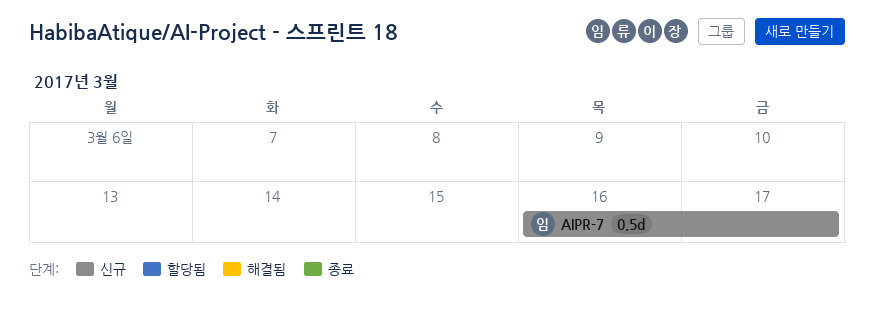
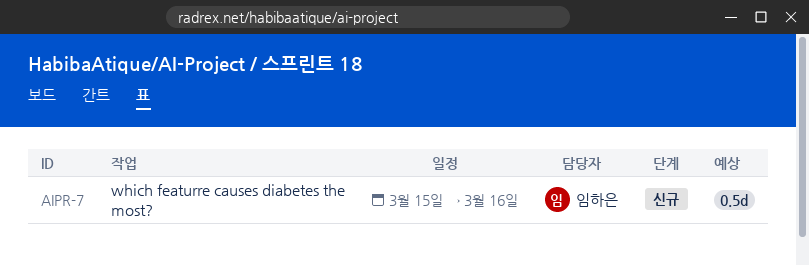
AIPR-7, start: Mar 16 -> Mar 15
AIPR-7, due: Mar 17 -> Mar 16

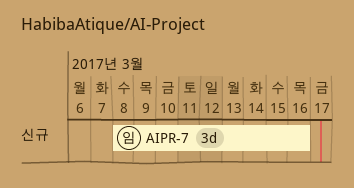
AIPR-7, estimate: 0.5d -> 3d
AIPR-7, start: Mar 15 -> Mar 8

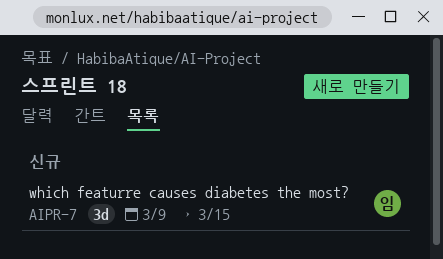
AIPR-7, start: Mar 8 -> Mar 9
AIPR-7, due: Mar 16 -> Mar 15

